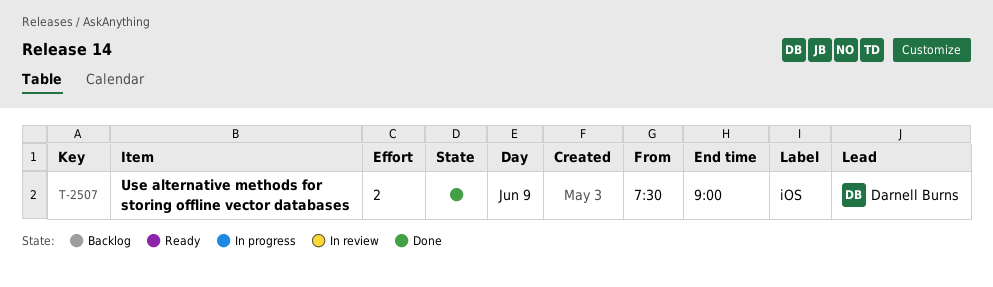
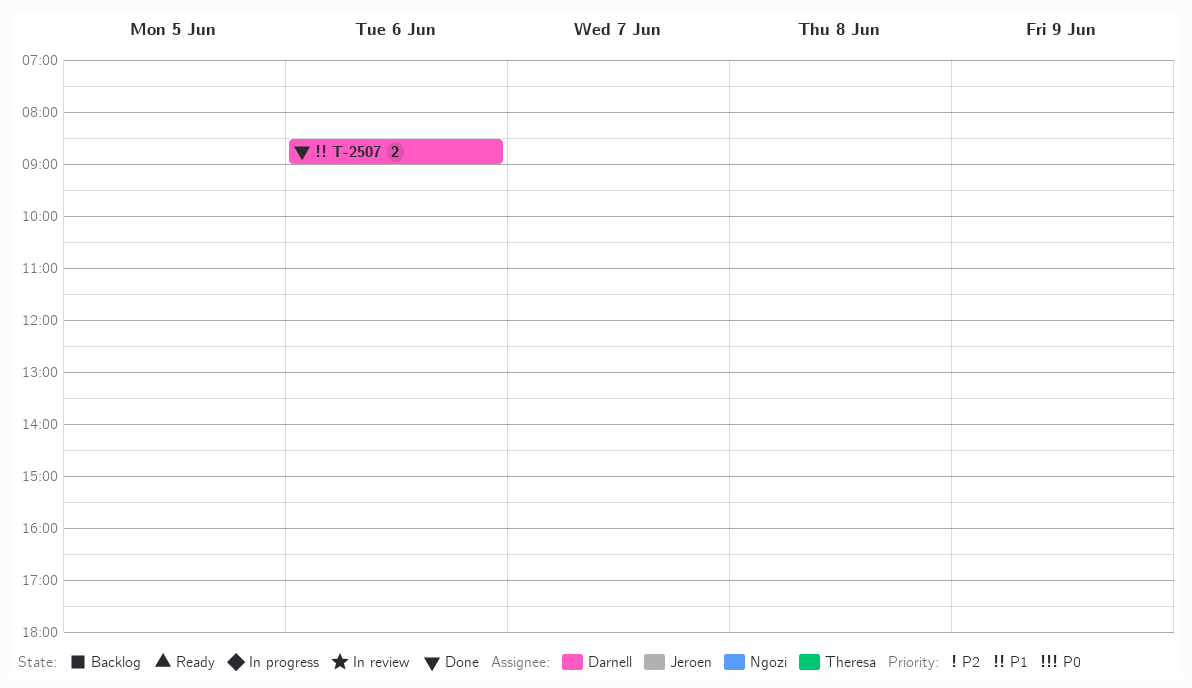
T-2507, day: Jun 9 -> Jun 6
T-2507, begins: 07:30 -> 08:30

